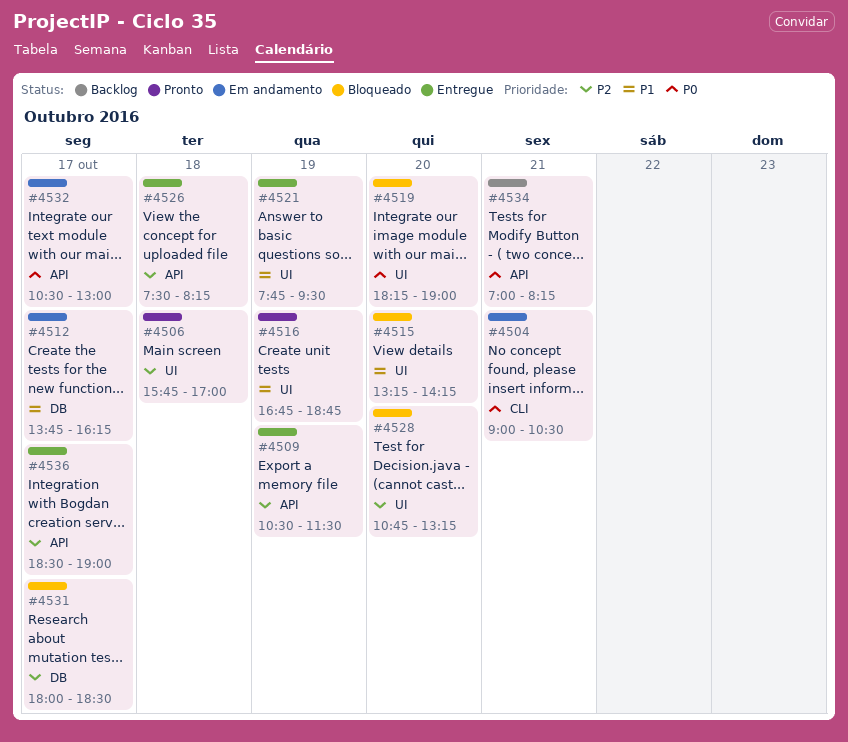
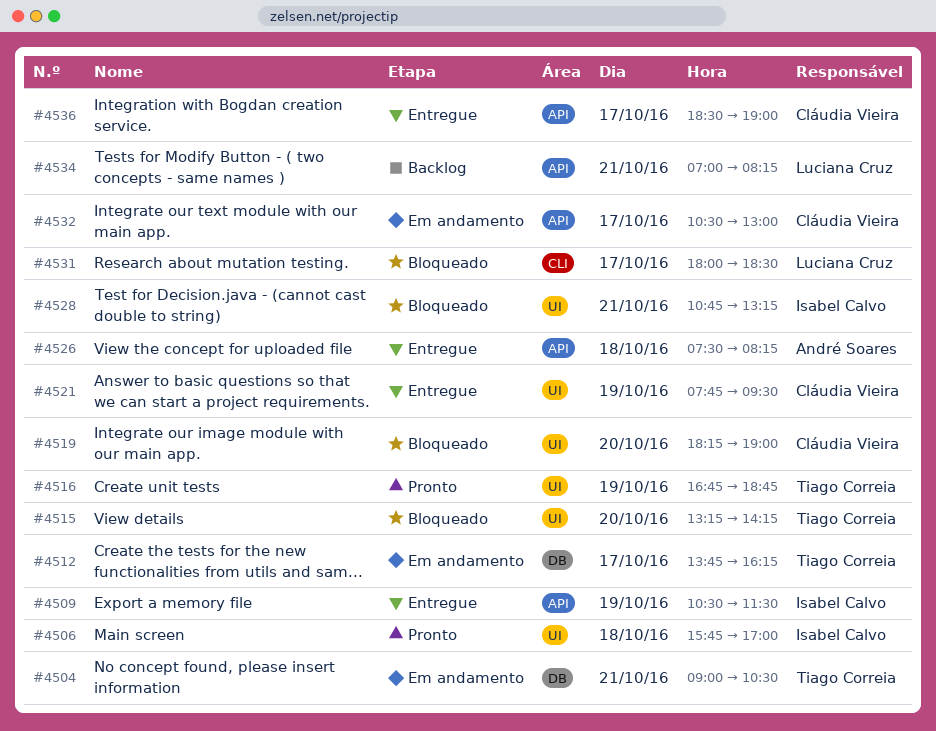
#4504, label: CLI -> DB
#4528, day: Oct 20 -> Oct 21
#4531, label: DB -> CLI

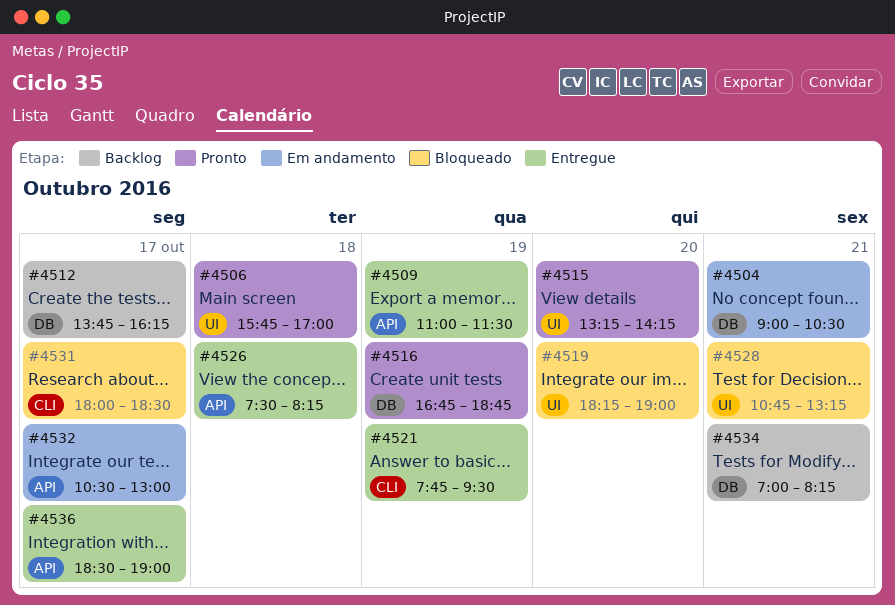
#4509, begins: 10:30 -> 11:00
#4512, status: Em andamento -> Backlog
#4515, status: Bloqueado -> Pronto
#4516, label: UI -> DB
#4521, label: UI -> CLI
#4534, label: API -> DB

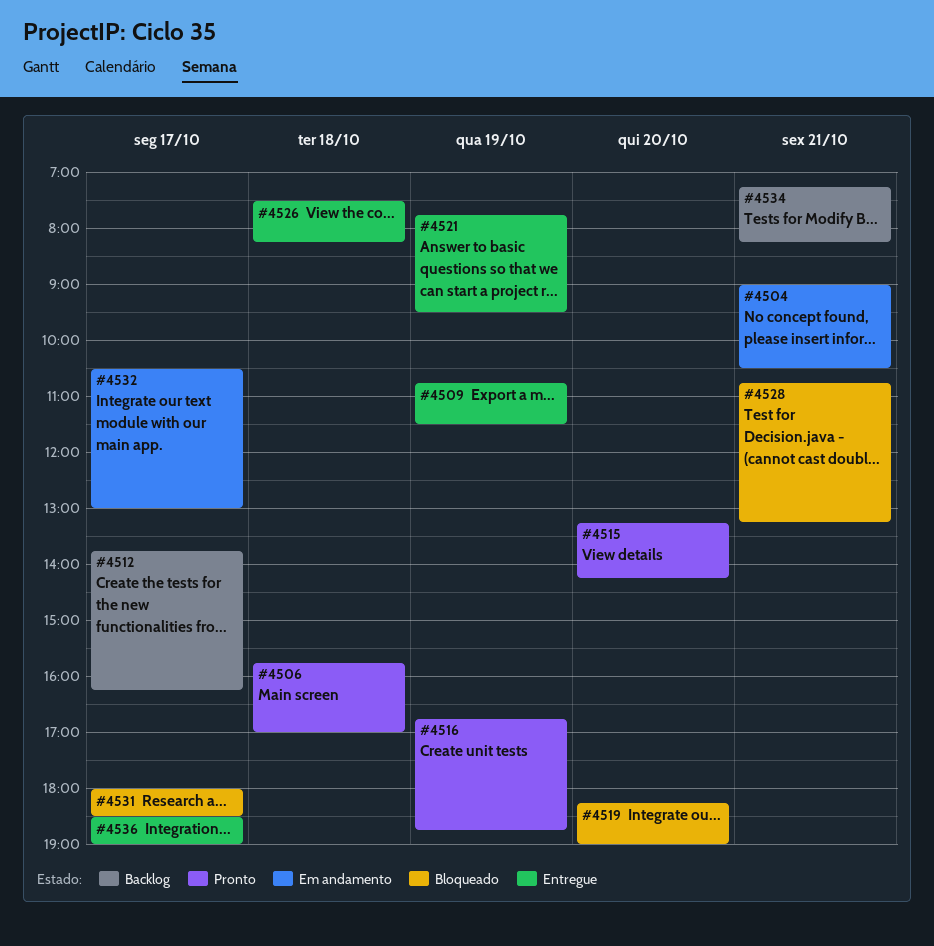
#4509, begins: 11:00 -> 10:45
#4534, begins: 07:00 -> 07:15

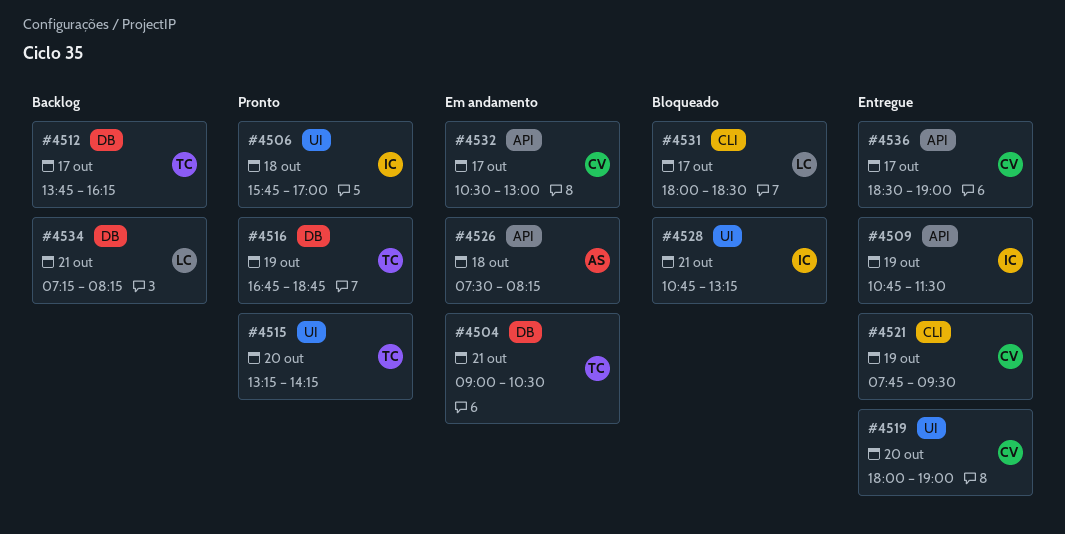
#4519, status: Bloqueado -> Entregue
#4519, begins: 18:15 -> 18:00
#4526, status: Entregue -> Em andamento

